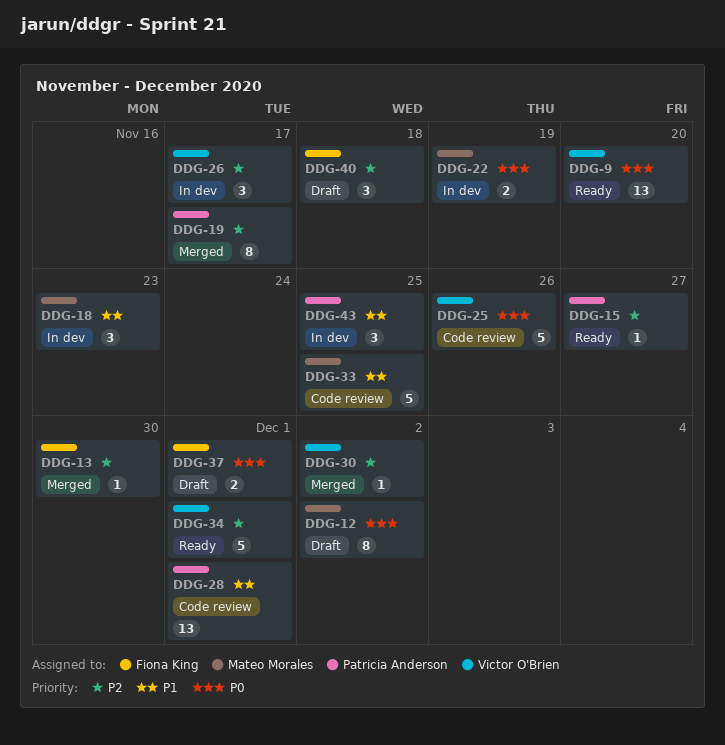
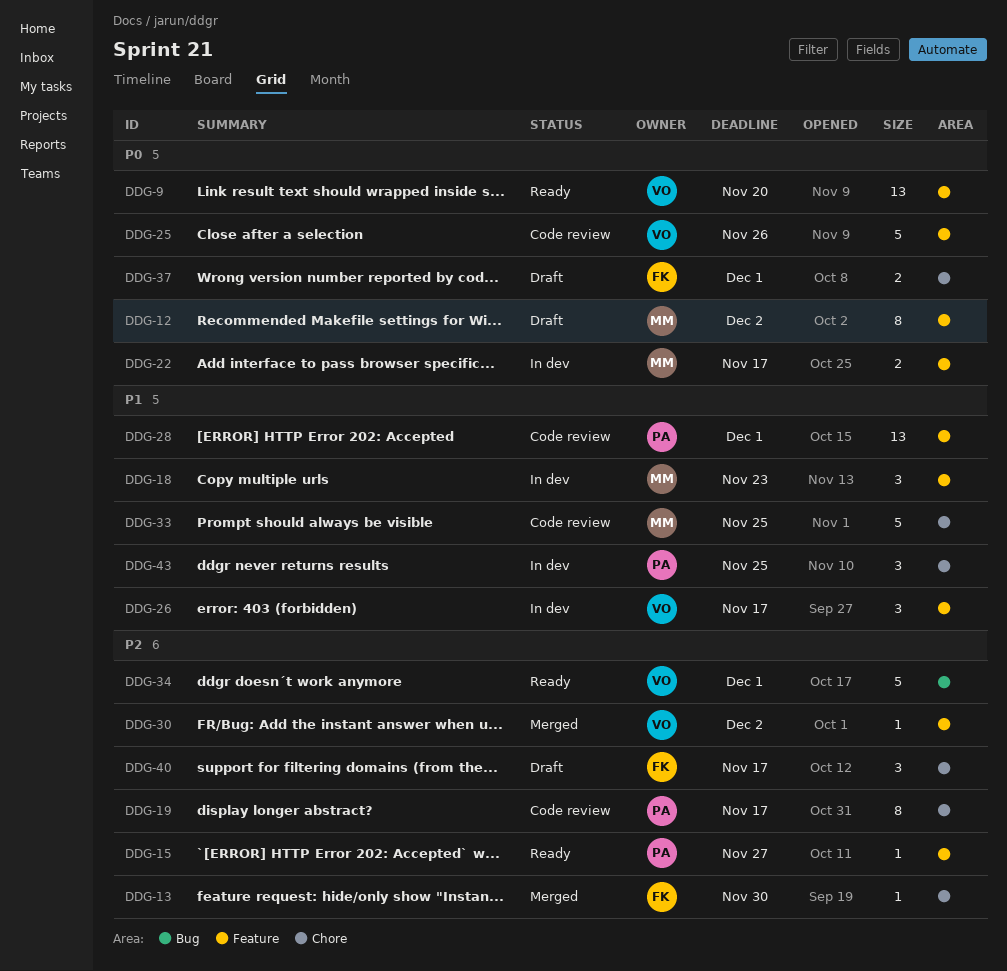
DDG-19, status: Merged -> Code review
DDG-22, due: Nov 19 -> Nov 17
DDG-26, priority: P2 -> P1
DDG-40, due: Nov 18 -> Nov 17

